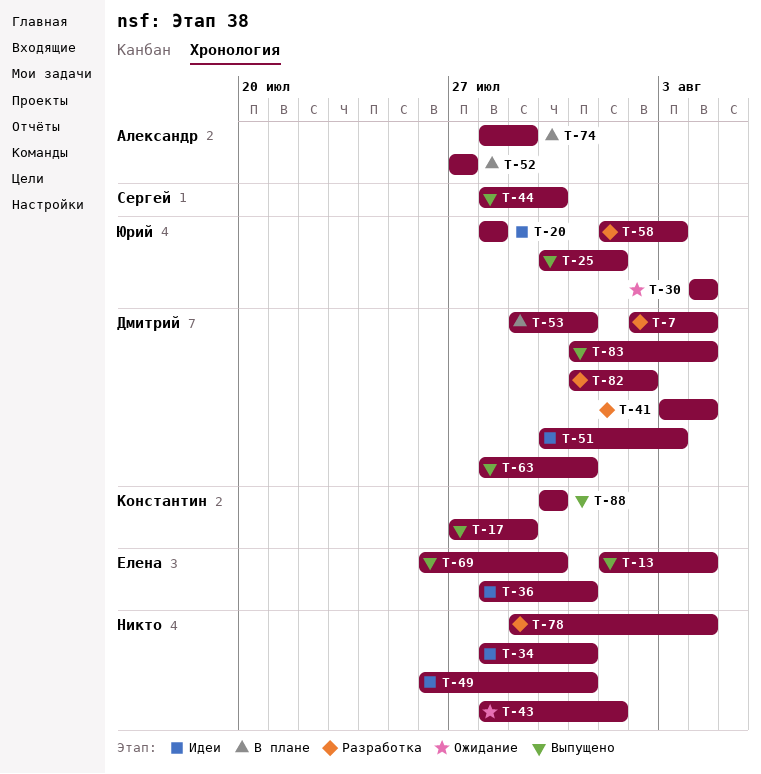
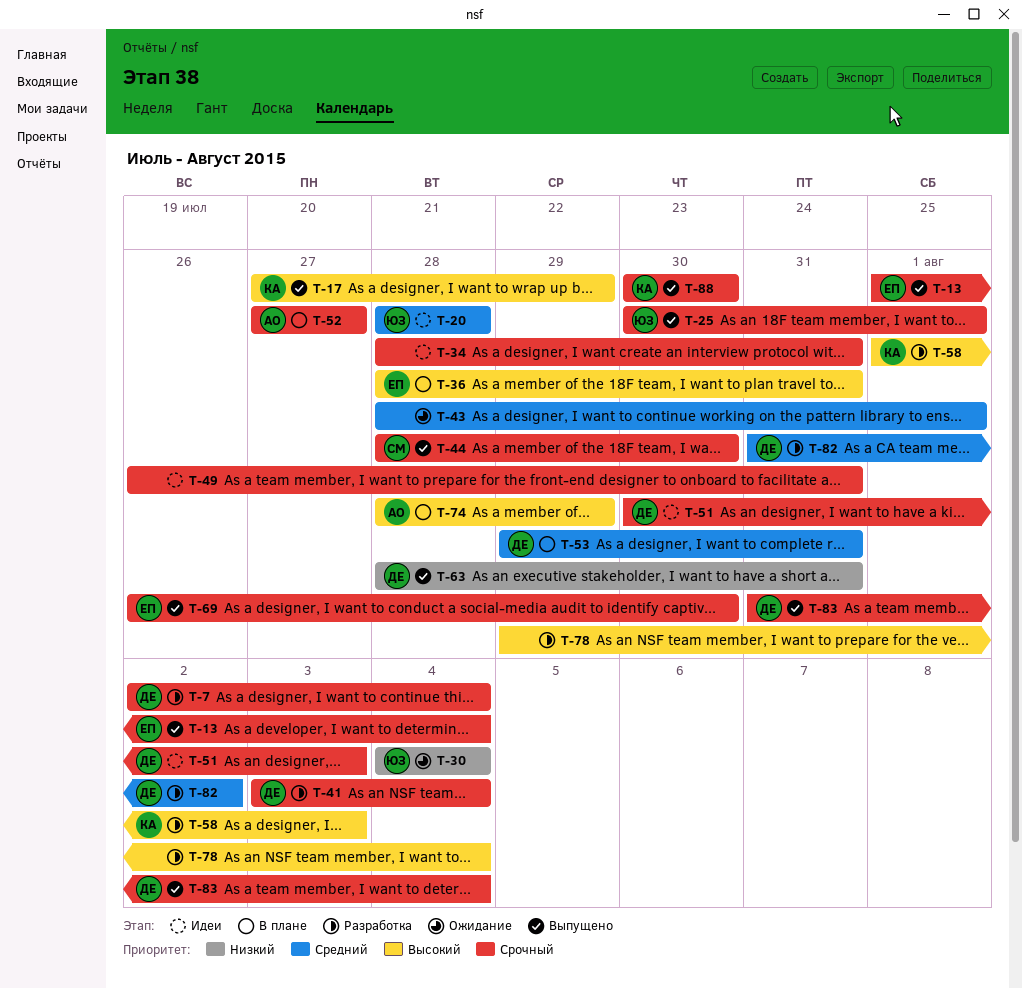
T-36, status: Идеи -> В плане
T-58, owner: Юрий -> Константин

